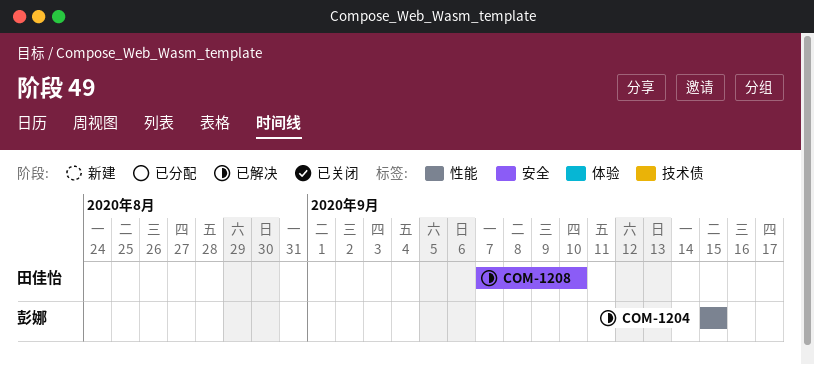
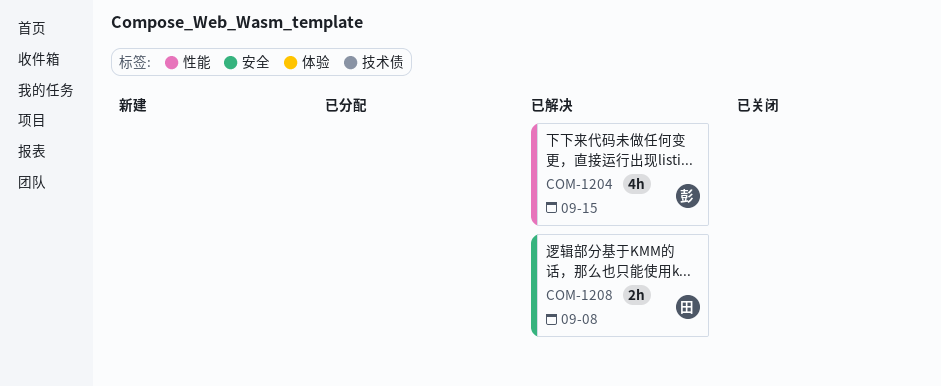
COM-1208, due: Sep 10 -> Sep 8

